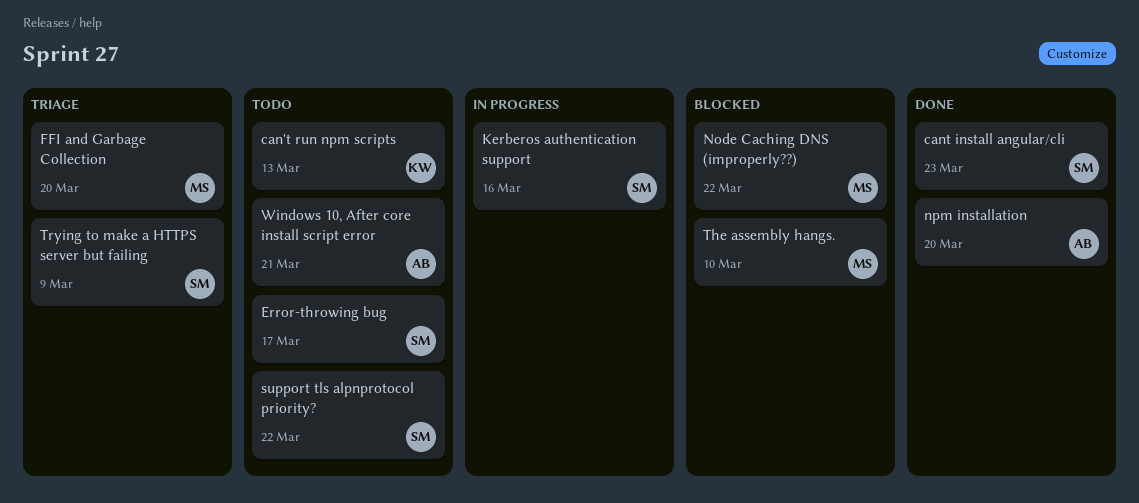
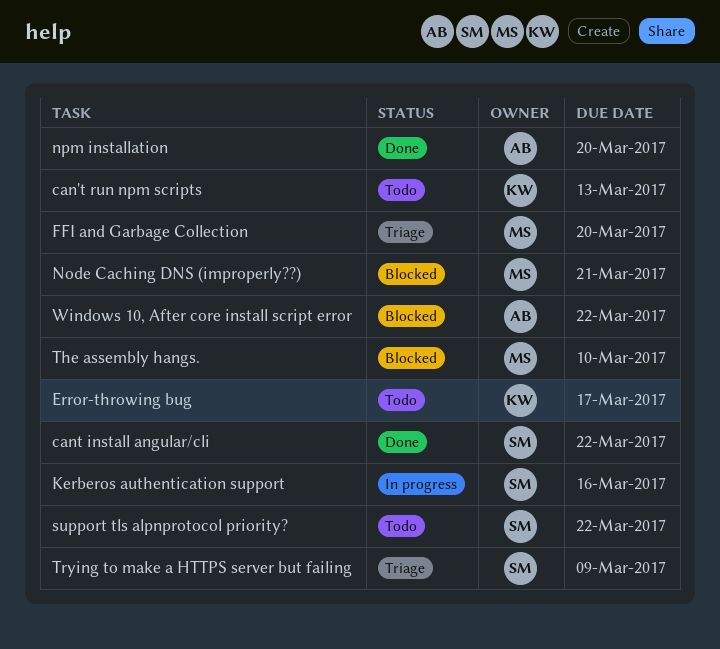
cant install angular/cli, due: Mar 23 -> Mar 22
Error-throwing bug, owner: SM -> KW
Node Caching DNS (improperly??), due: Mar 22 -> Mar 21
Windows 10, After core install script error, status: Todo -> Blocked
Windows 10, After core install script error, due: Mar 21 -> Mar 22

